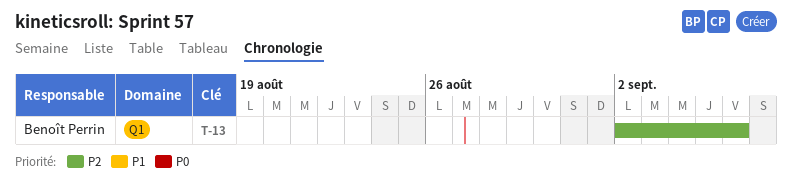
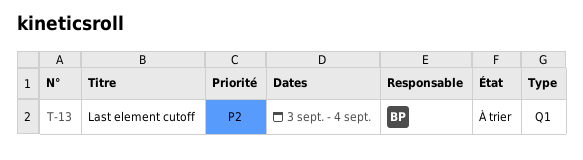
T-13, start: Sep 2 -> Sep 3
T-13, due: Sep 6 -> Sep 4

